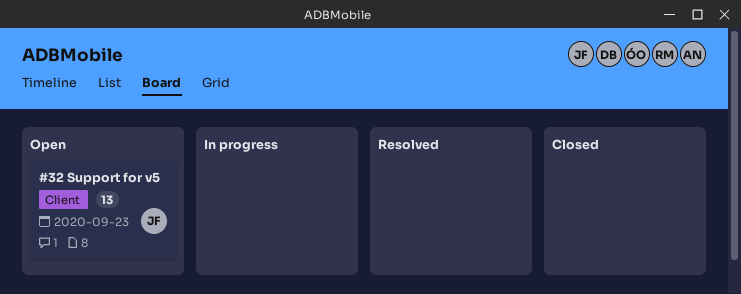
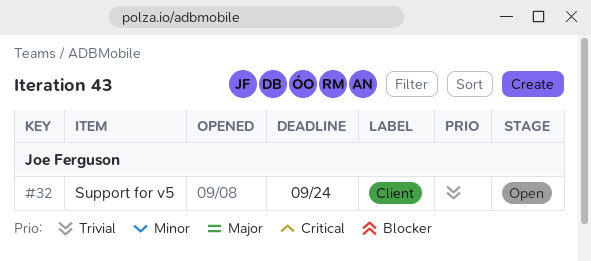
#32, due: Sep 23 -> Sep 24

